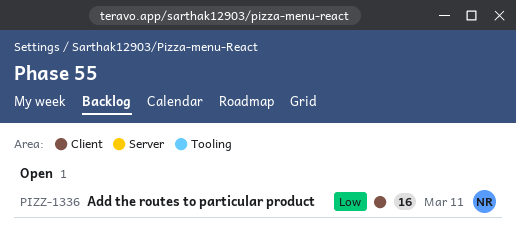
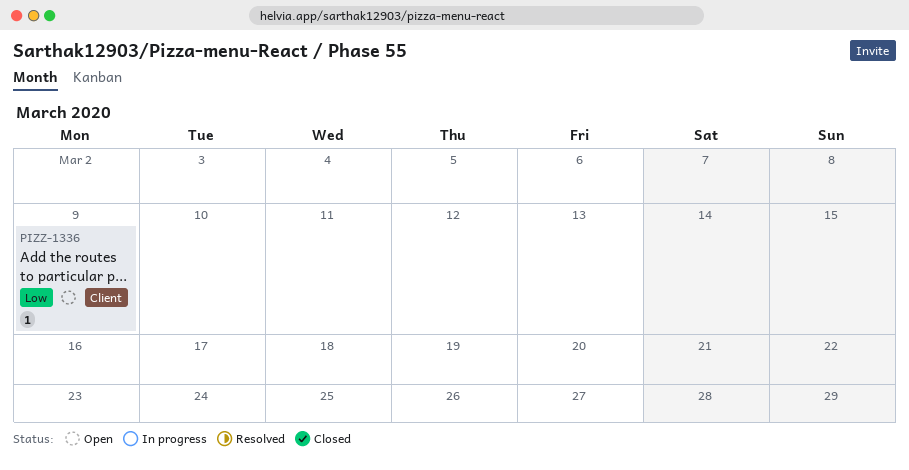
PIZZ-1336, estimate: 16 -> 1
PIZZ-1336, due: Mar 11 -> Mar 9

